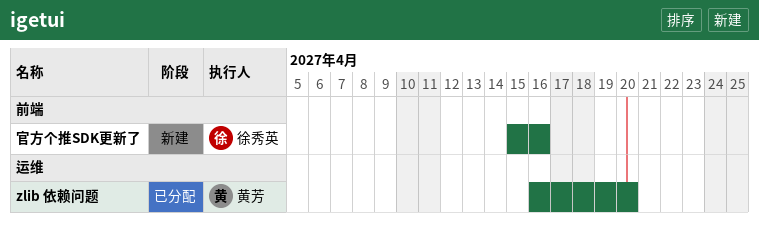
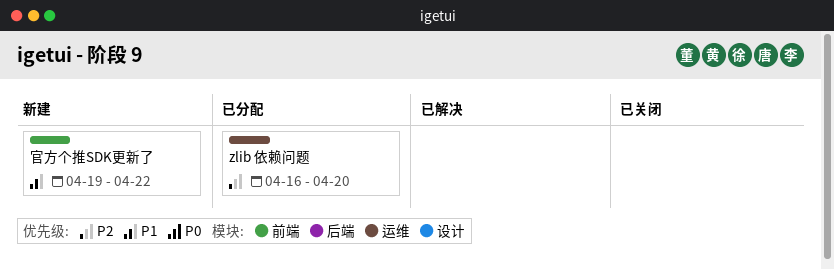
官方个推SDK更新了, start: Apr 15 -> Apr 19
官方个推SDK更新了, due: Apr 16 -> Apr 22

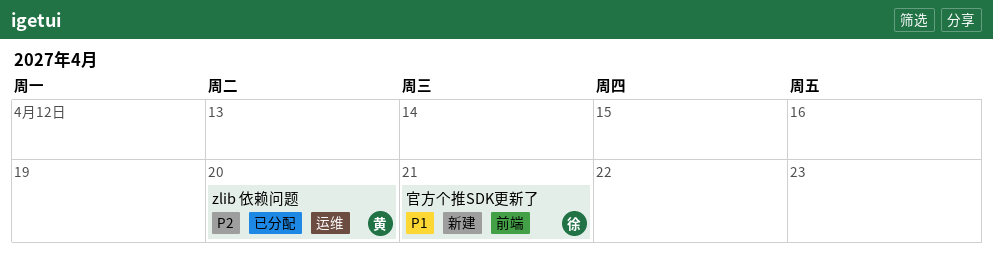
官方个推SDK更新了, due: Apr 22 -> Apr 21

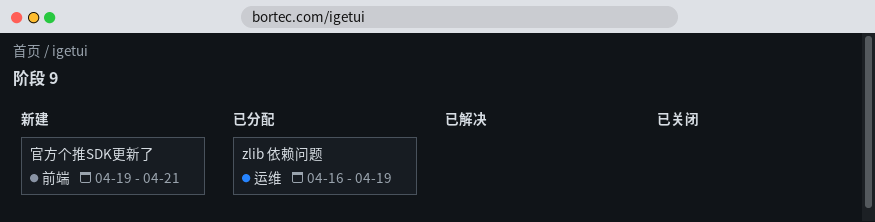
zlib 依赖问题, due: Apr 20 -> Apr 19

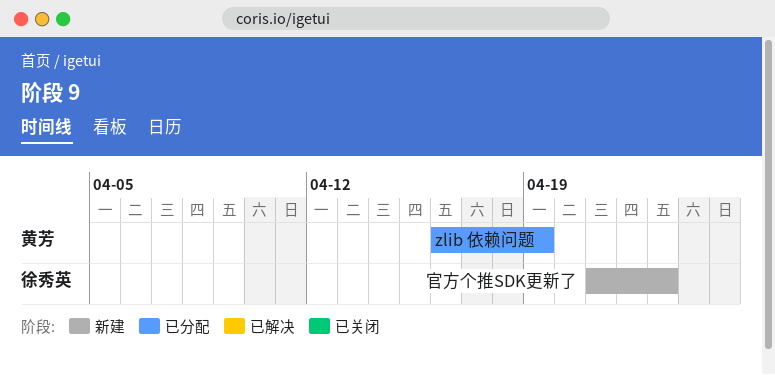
官方个推SDK更新了, start: Apr 19 -> Apr 21
官方个推SDK更新了, due: Apr 21 -> Apr 23

